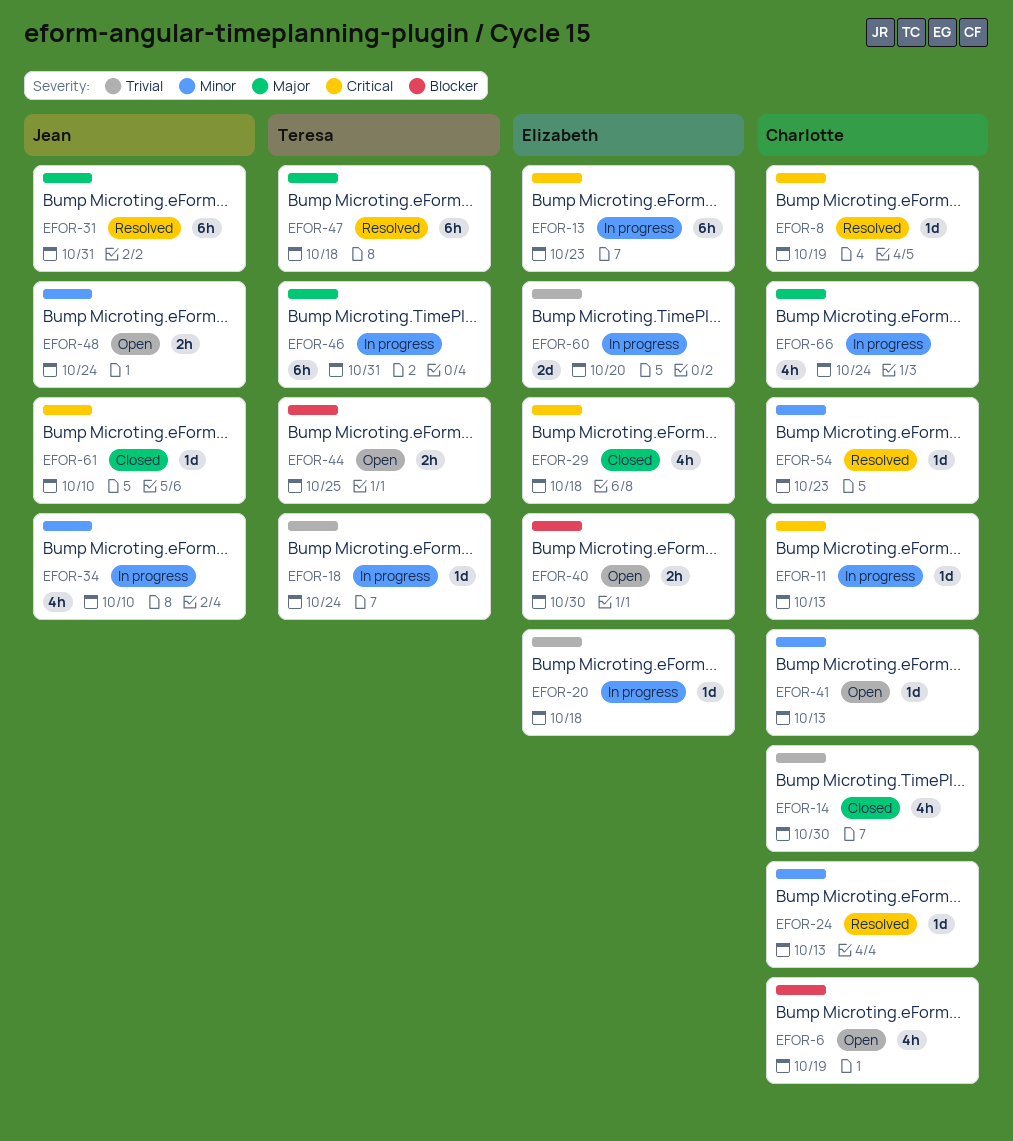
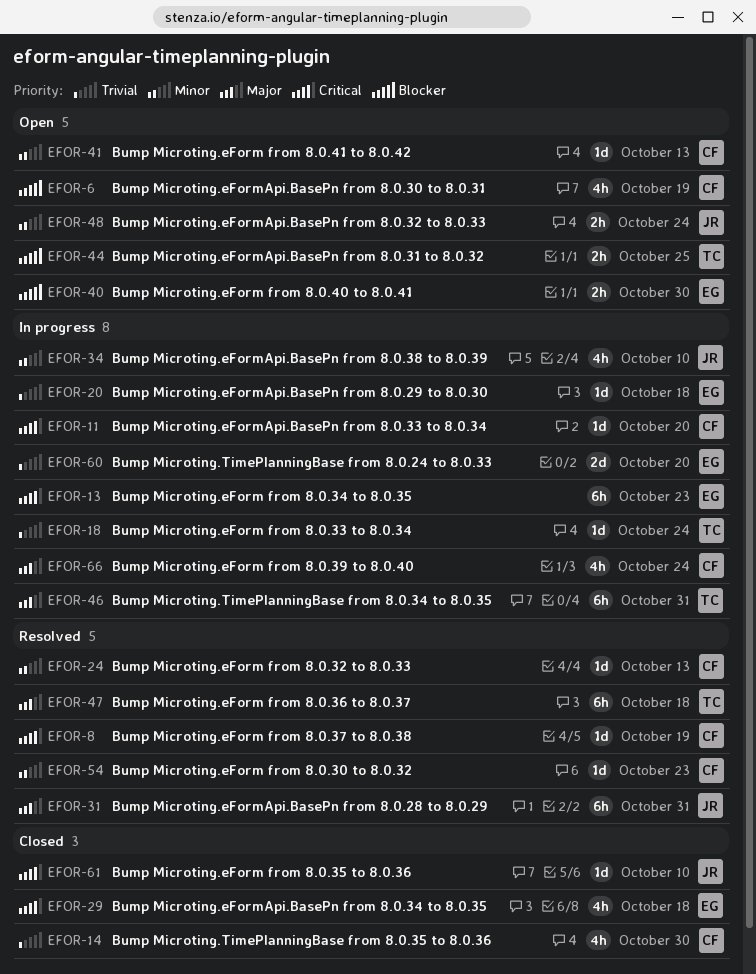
EFOR-11, due: Oct 13 -> Oct 20

